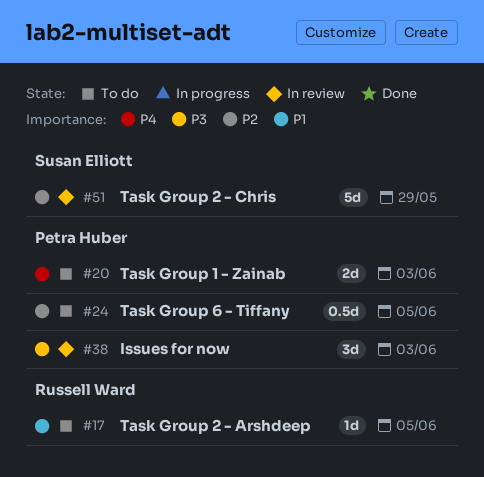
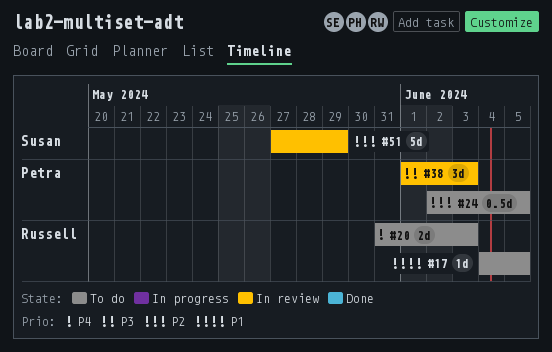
#20, owner: Petra Huber -> Russell Ward

